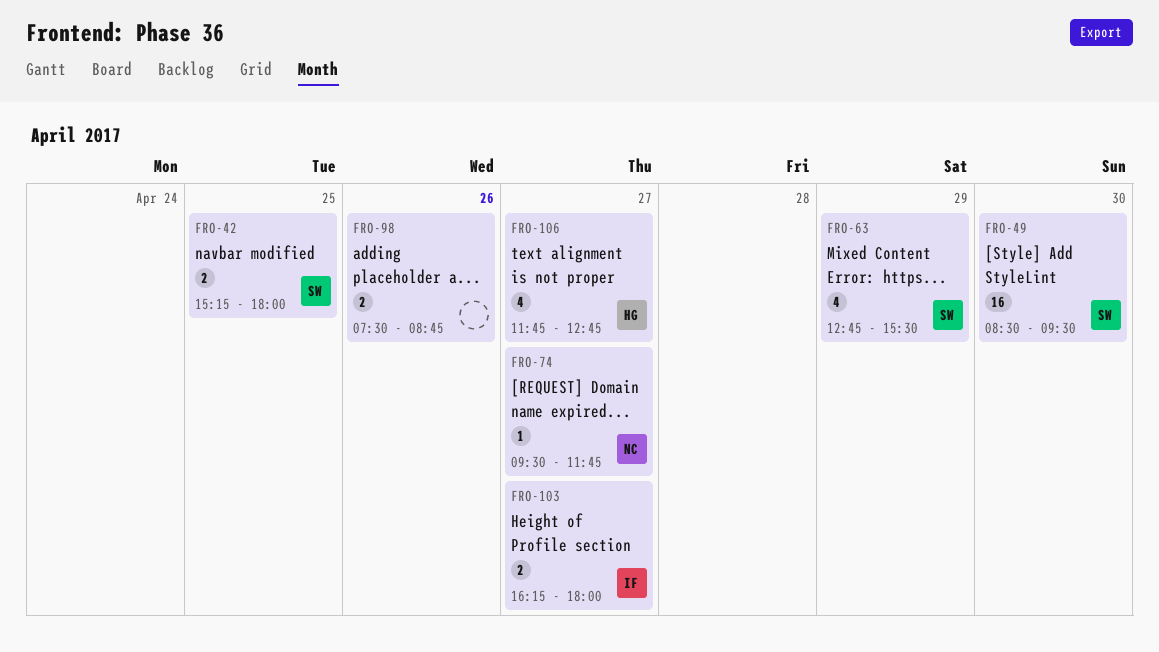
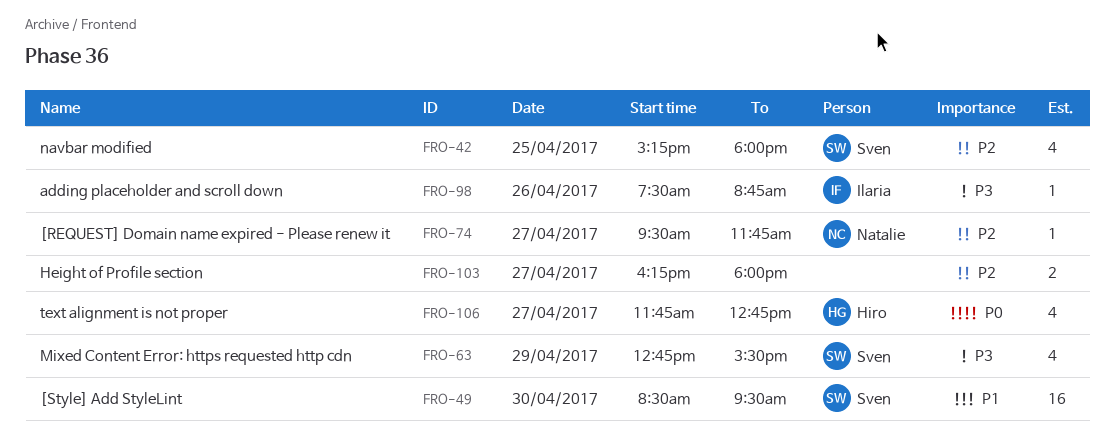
FRO-42, estimate: 2 -> 4
FRO-98, owner: none -> Ilaria
FRO-98, estimate: 2 -> 1
FRO-103, owner: Ilaria -> none

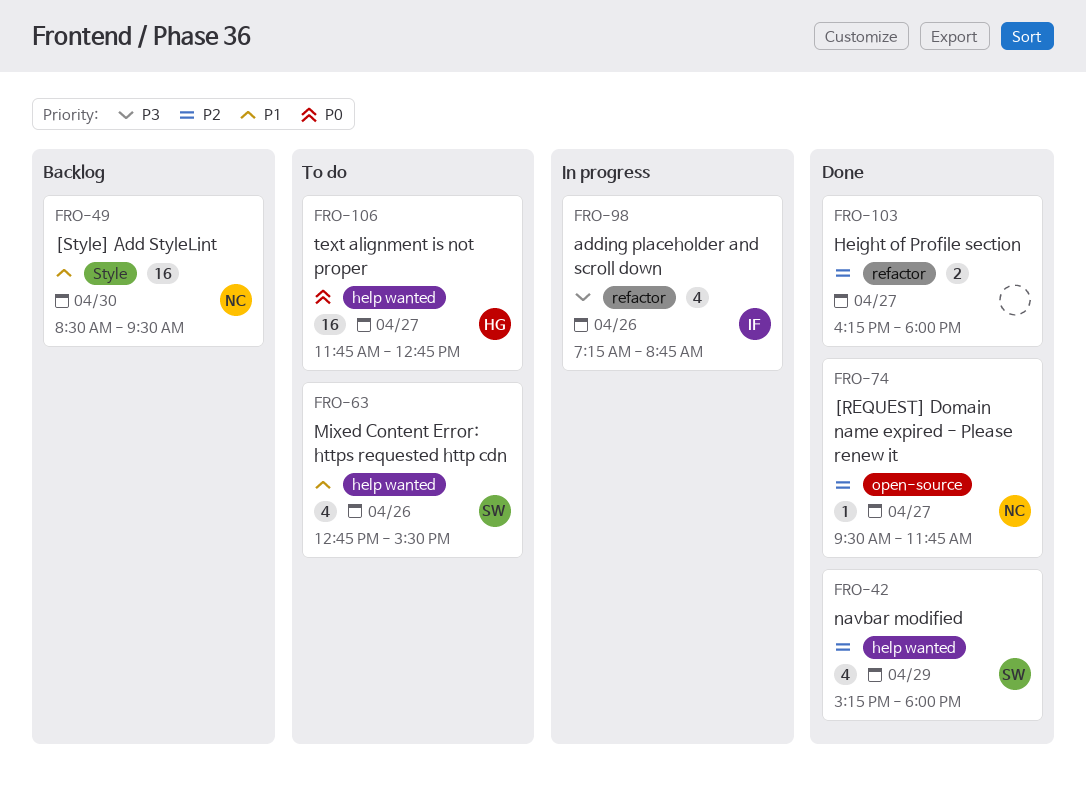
FRO-42, day: Apr 25 -> Apr 29
FRO-49, owner: Sven -> Natalie
FRO-63, priority: P3 -> P1
FRO-63, day: Apr 29 -> Apr 26
FRO-98, estimate: 1 -> 4
FRO-98, begins: 07:30 -> 07:15
FRO-106, estimate: 4 -> 16

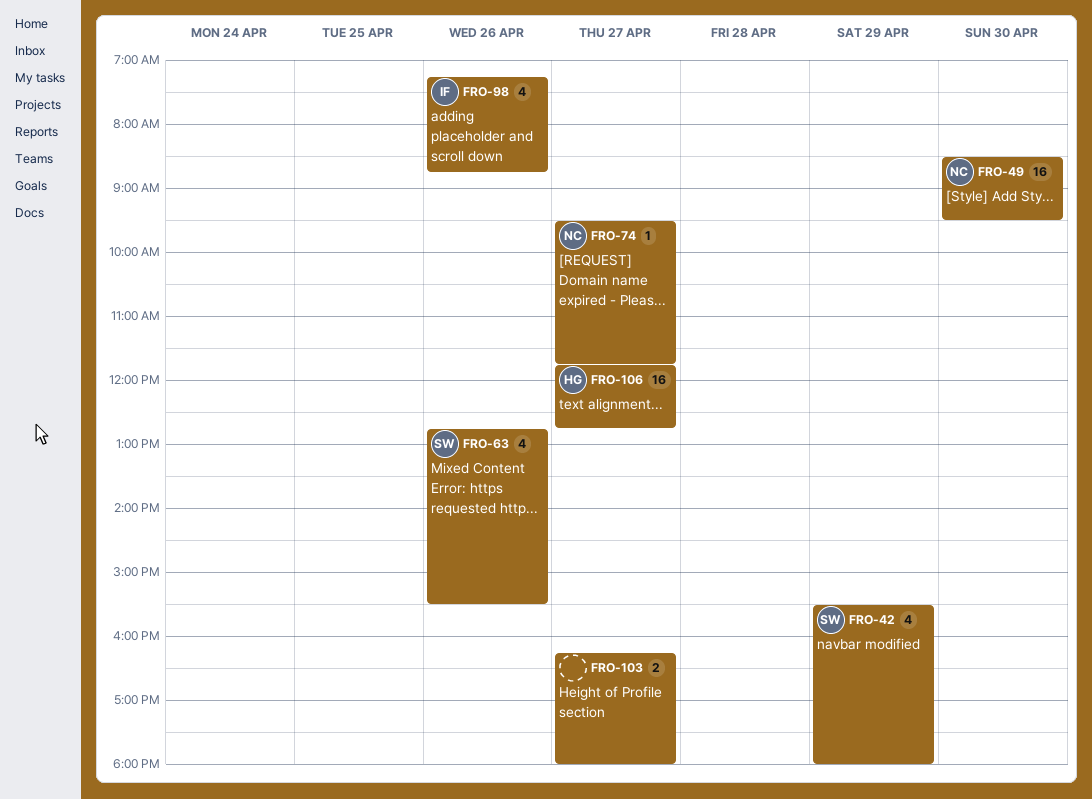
FRO-42, begins: 15:15 -> 15:30

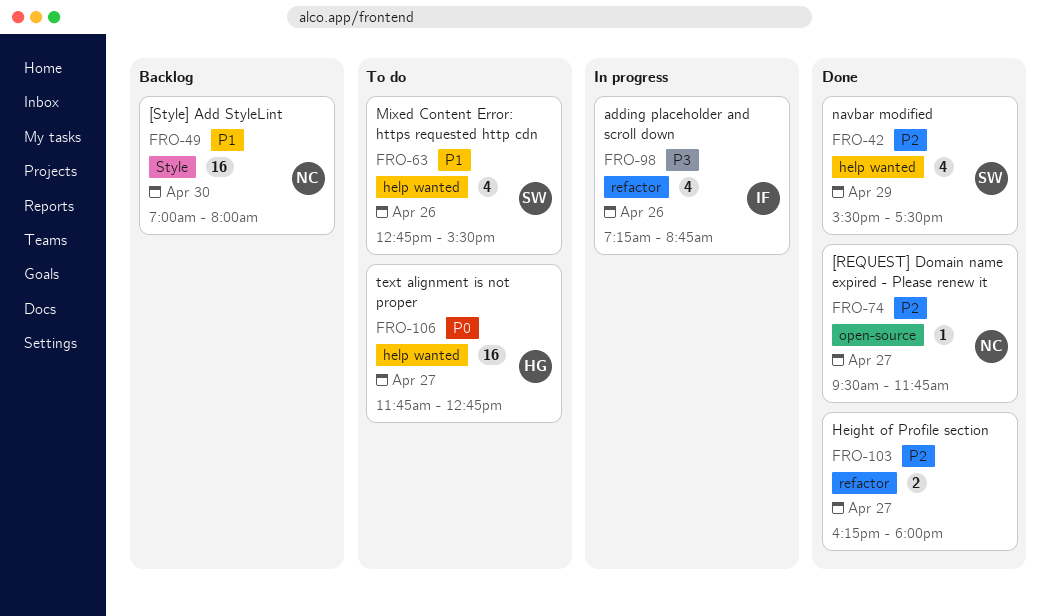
FRO-42, ends: 18:00 -> 17:30
FRO-49, begins: 08:30 -> 07:00
FRO-49, ends: 09:30 -> 08:00

